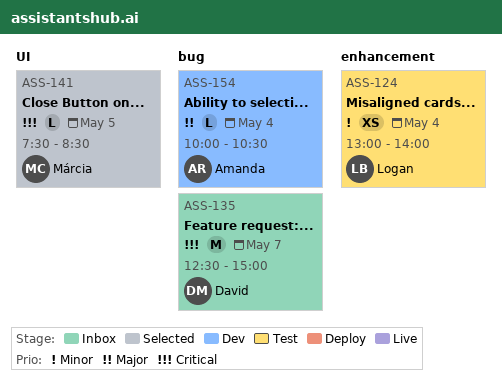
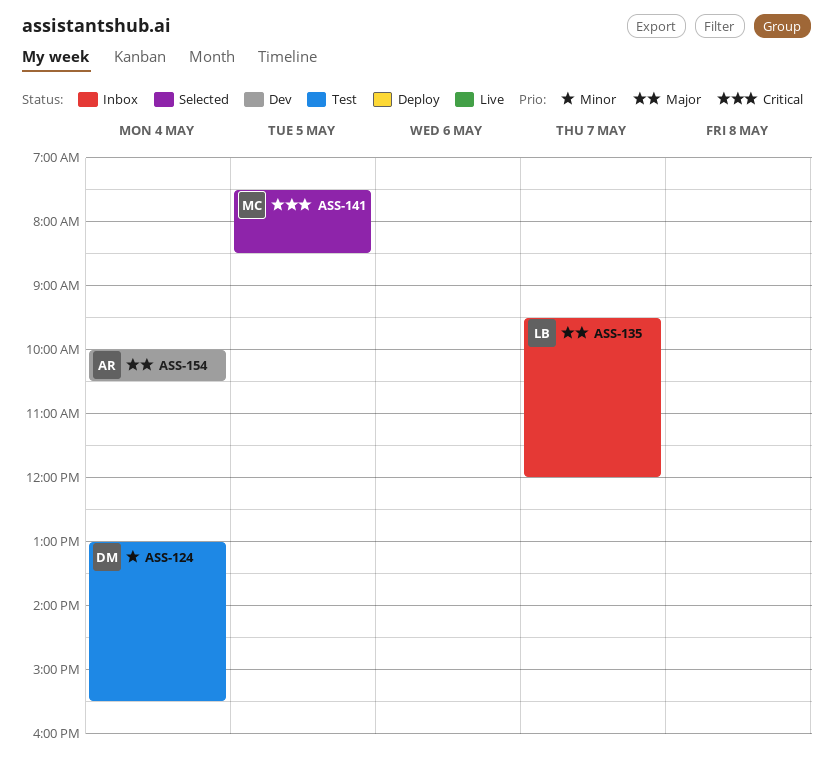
ASS-124, owner: Logan -> David
ASS-124, ends: 14:00 -> 15:30
ASS-135, owner: David -> Logan
ASS-135, priority: Critical -> Major
ASS-135, begins: 12:30 -> 09:30
ASS-135, ends: 15:00 -> 12:00

